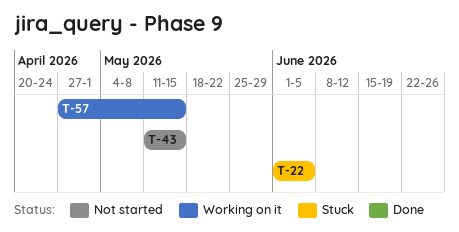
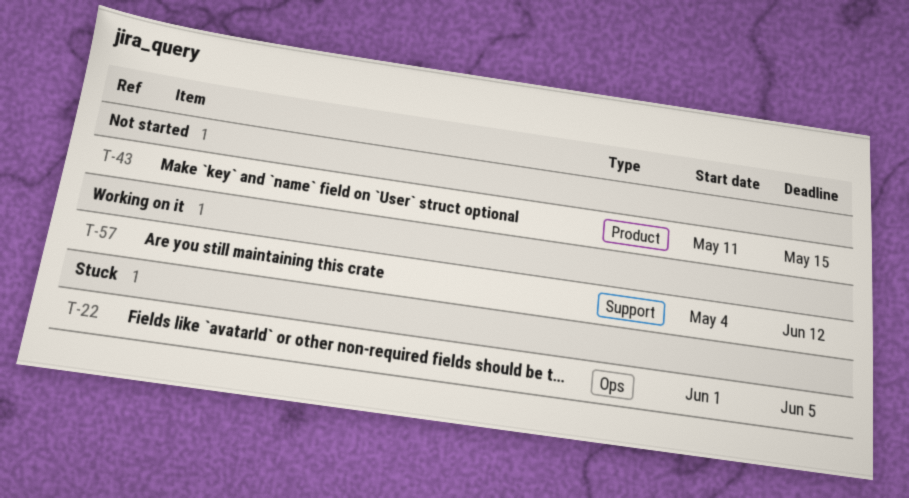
T-57, start: Apr 27 -> May 4
T-57, due: May 15 -> Jun 12

